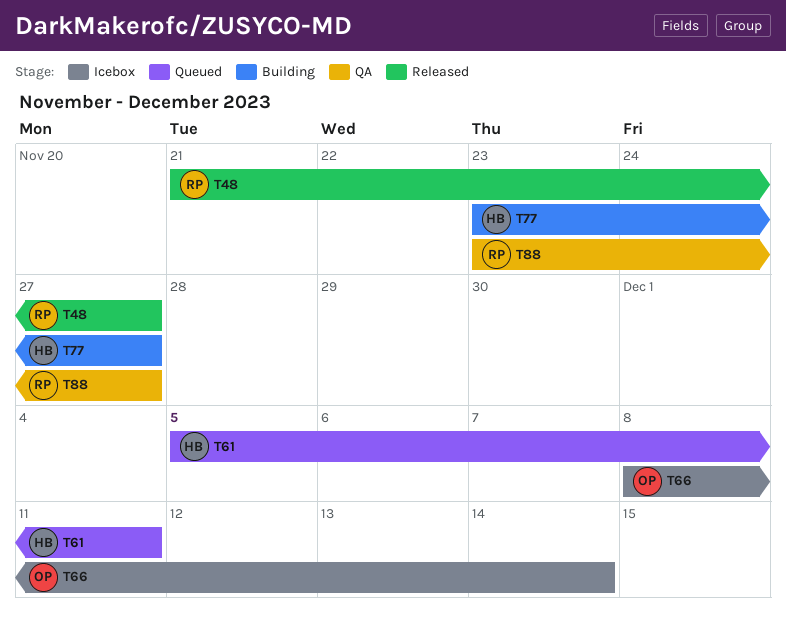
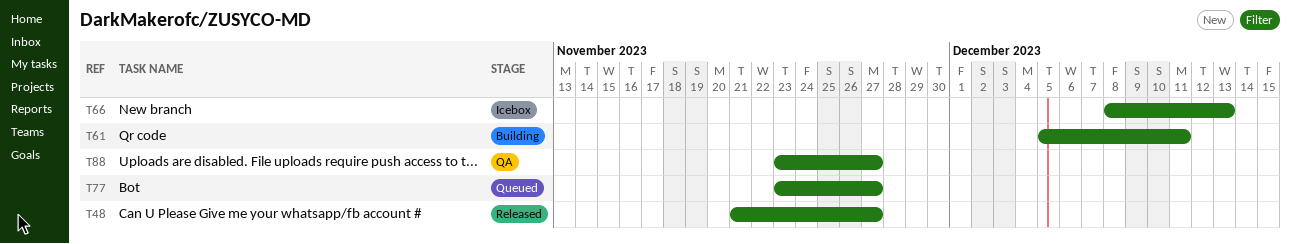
T61, status: Queued -> Building
T66, due: Dec 14 -> Dec 13
T77, status: Building -> Queued

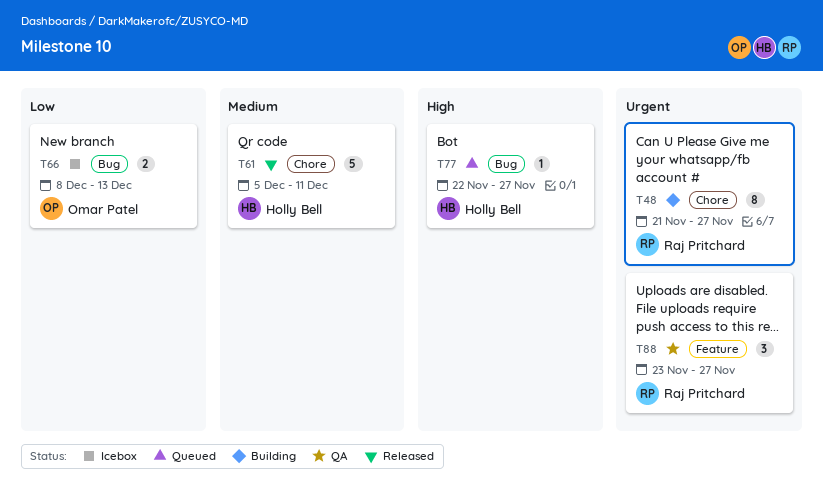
T48, status: Released -> Building
T61, status: Building -> Released
T77, start: Nov 23 -> Nov 22

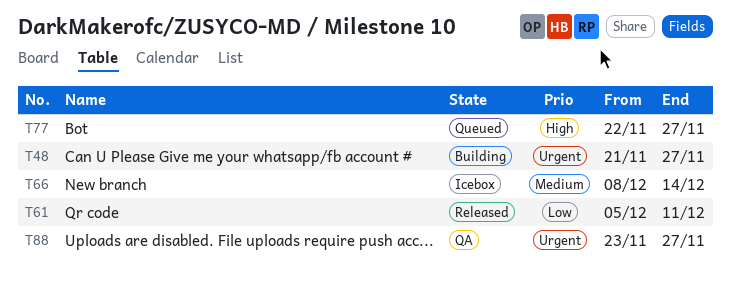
T61, priority: Medium -> Low
T66, priority: Low -> Medium
T66, due: Dec 13 -> Dec 14

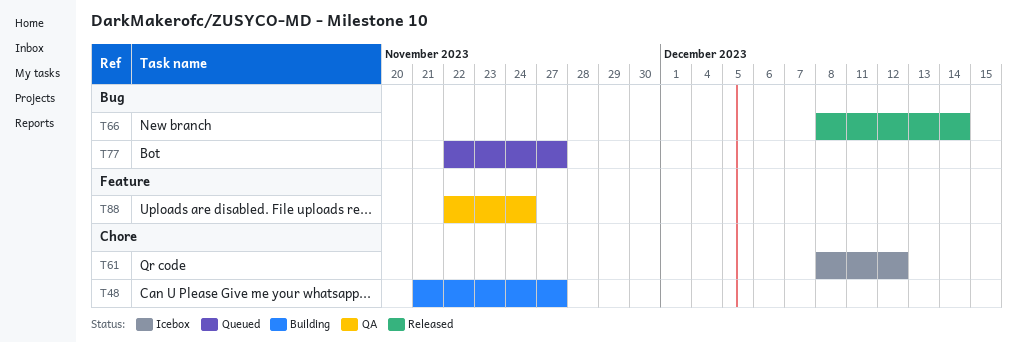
T61, status: Released -> Icebox
T61, start: Dec 5 -> Dec 8
T61, due: Dec 11 -> Dec 12
T66, status: Icebox -> Released
T88, start: Nov 23 -> Nov 22
T88, due: Nov 27 -> Nov 24

